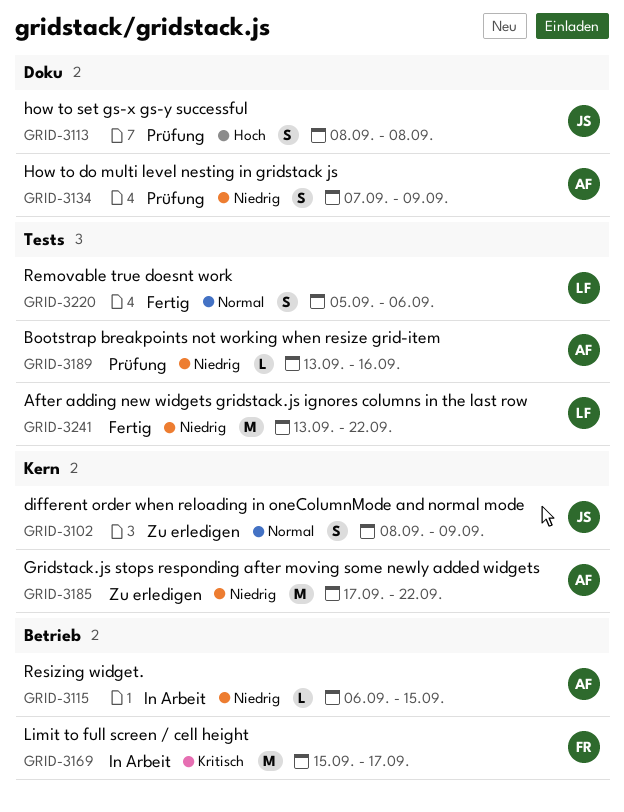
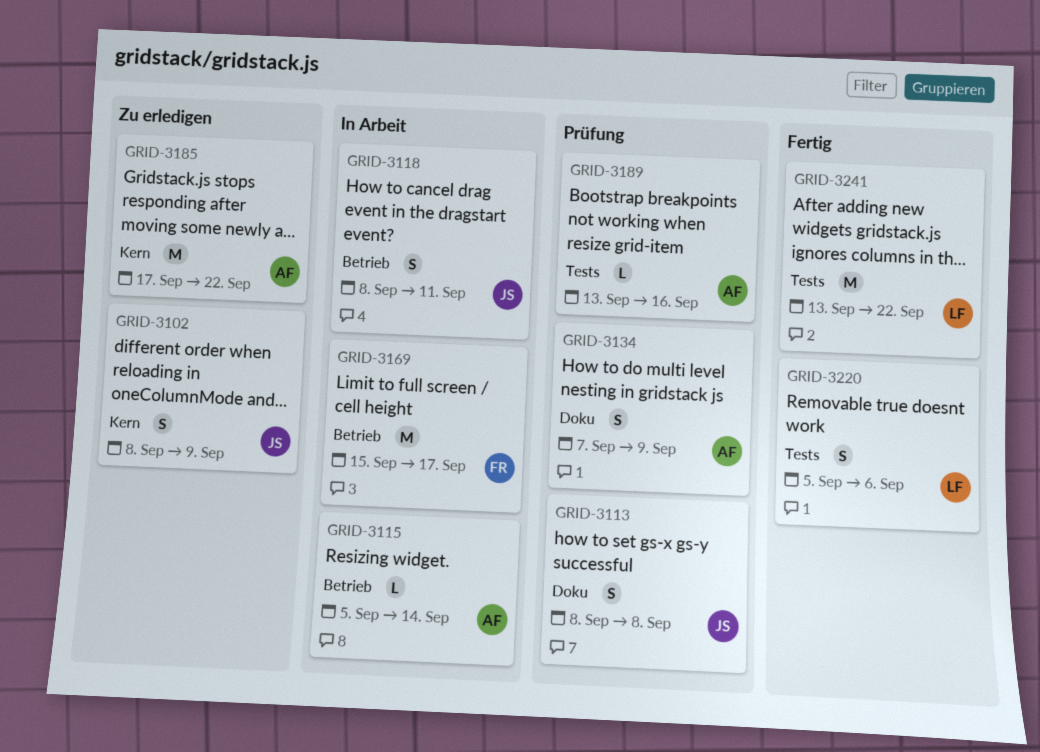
GRID-3115, start: Sep 6 -> Sep 5
GRID-3115, due: Sep 15 -> Sep 14
GRID-3118: none -> present

